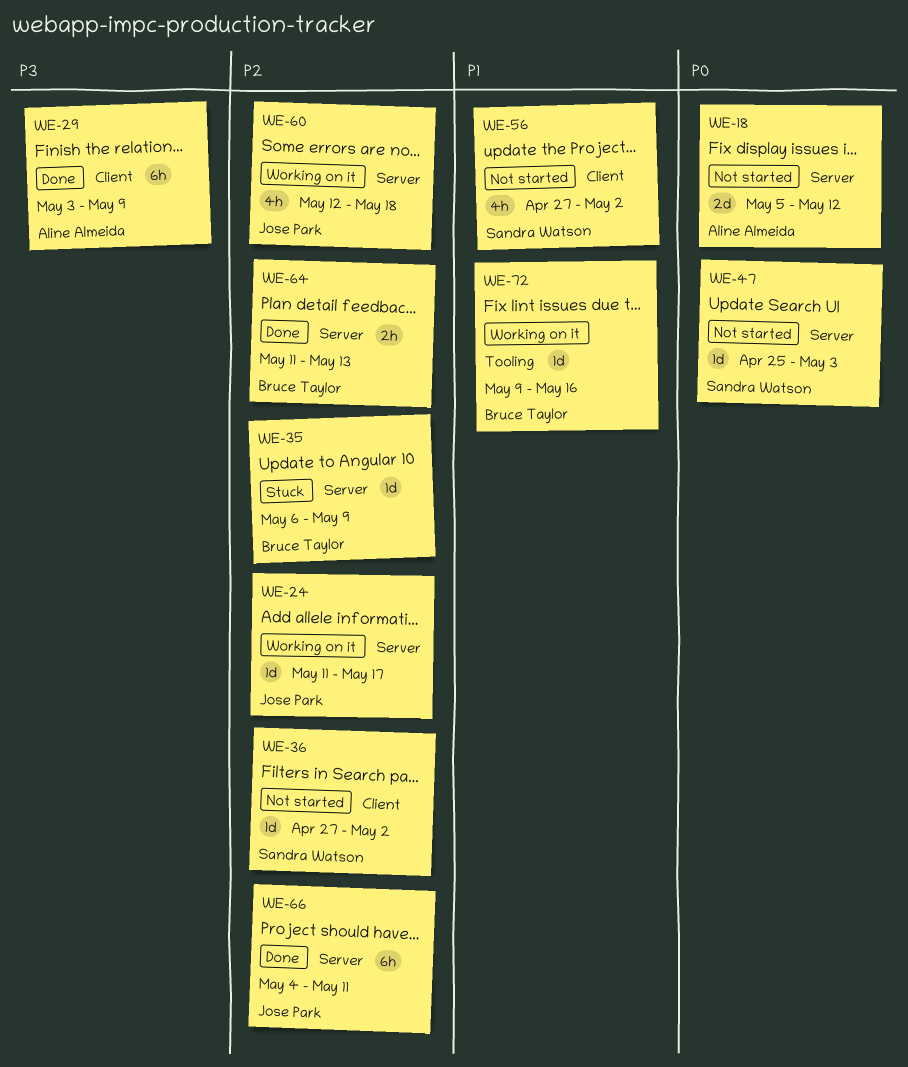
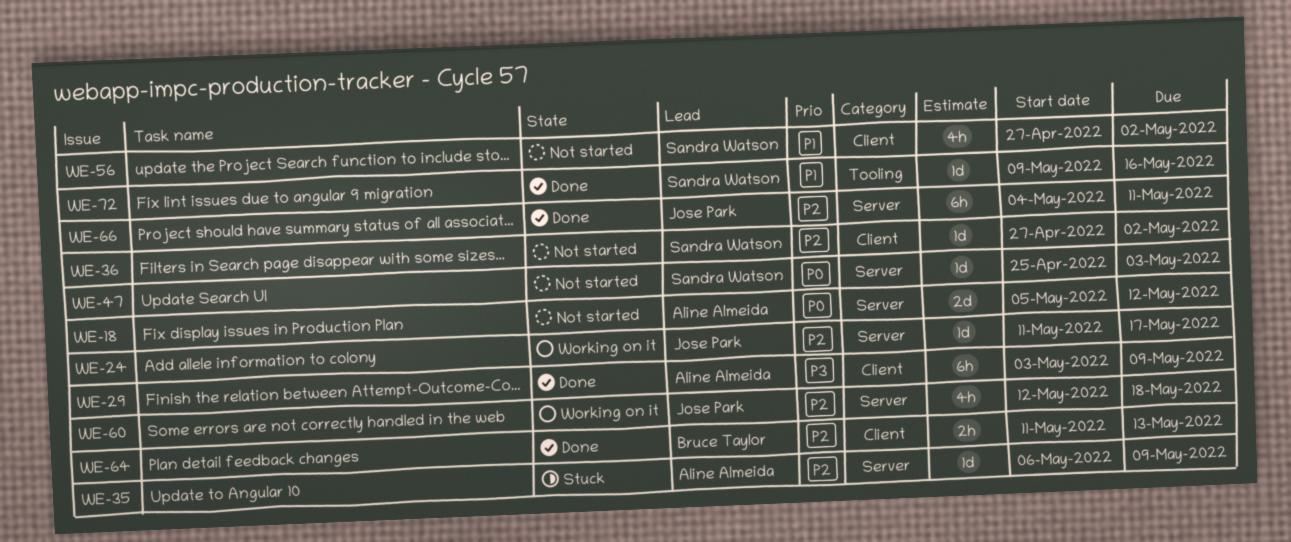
WE-35, owner: Bruce Taylor -> Aline Almeida
WE-64, label: Server -> Client
WE-72, status: Working on it -> Done
WE-72, owner: Bruce Taylor -> Sandra Watson

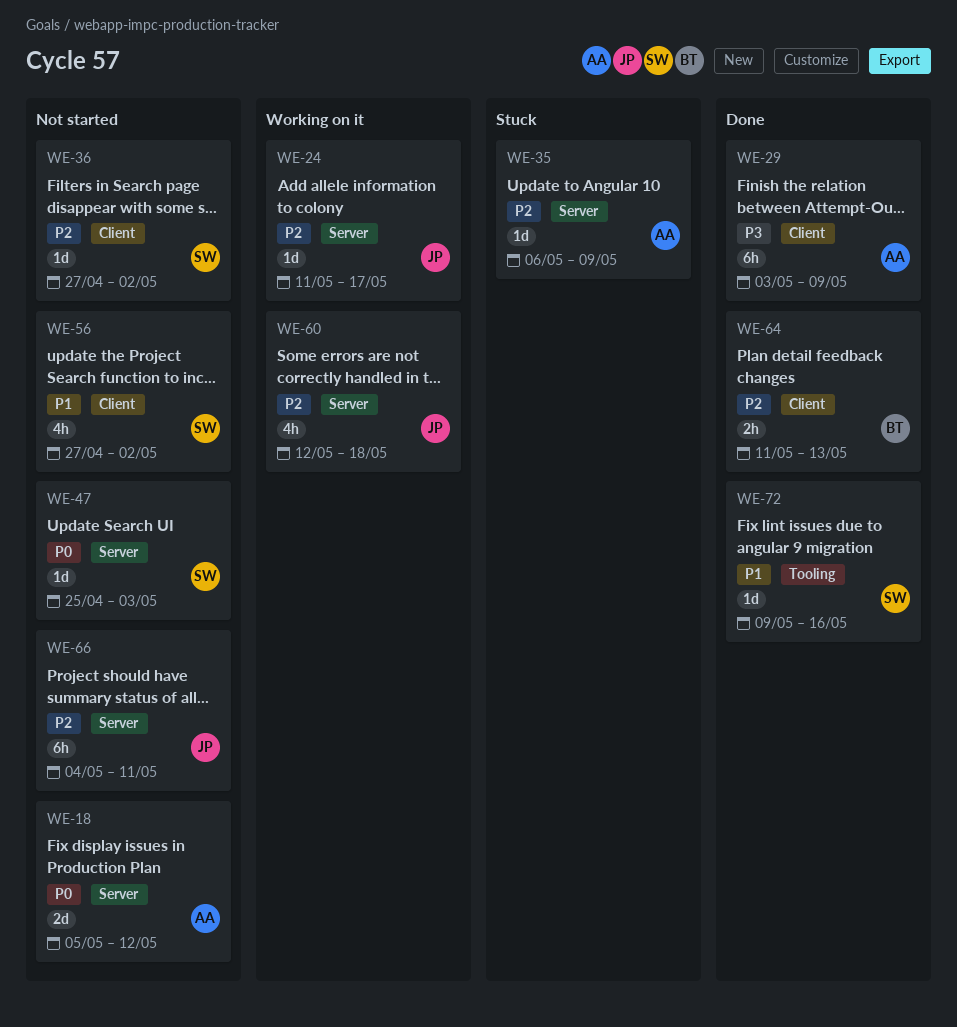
WE-66, status: Done -> Not started

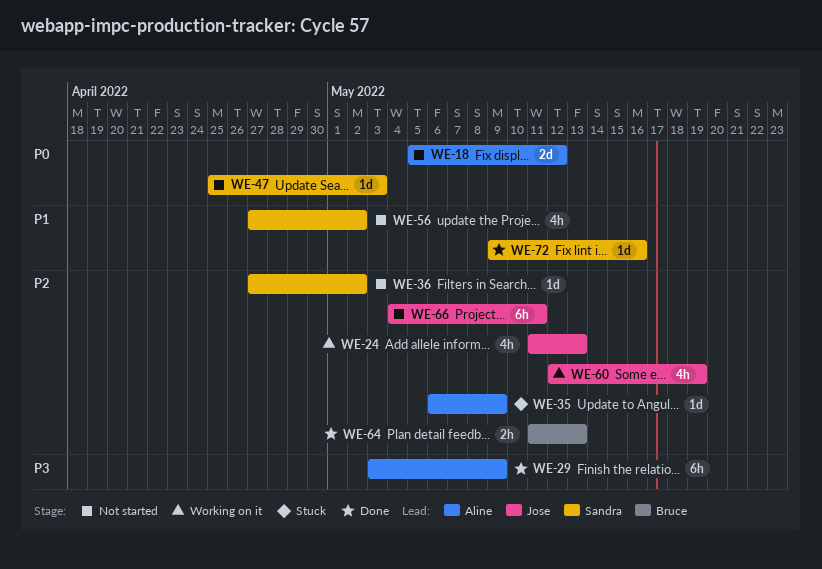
WE-24, estimate: 1d -> 4h
WE-24, due: May 17 -> May 13
WE-60, due: May 18 -> May 19

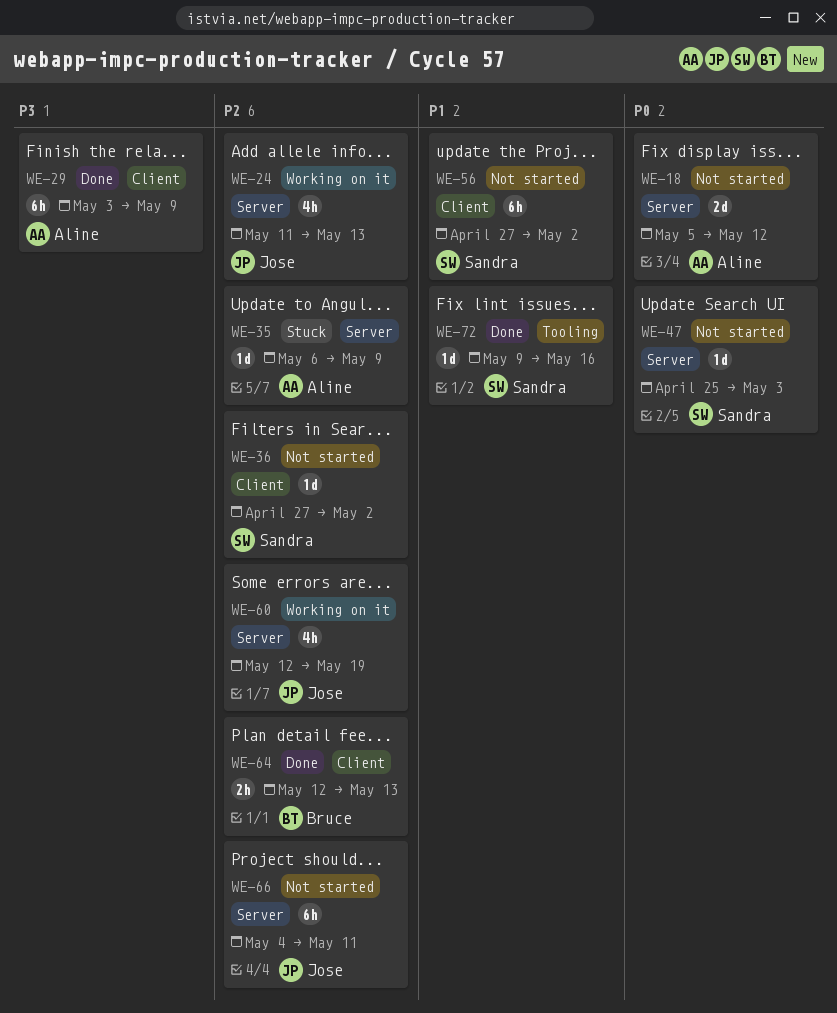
WE-56, estimate: 4h -> 6h
WE-64, start: May 11 -> May 12

